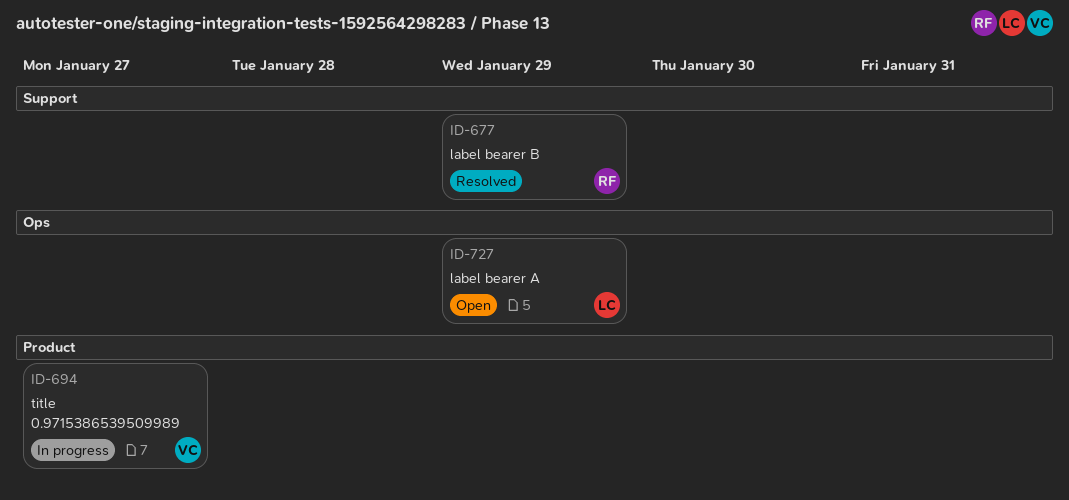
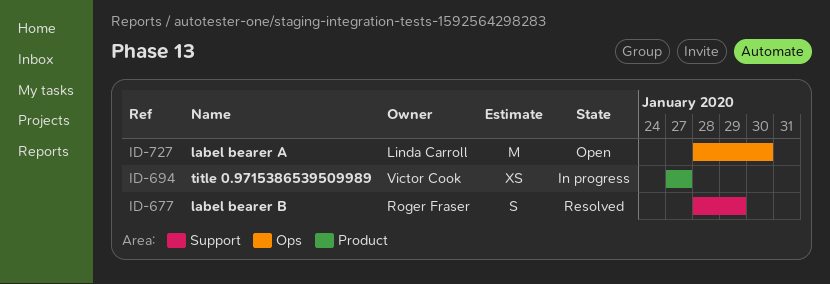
ID-727, due: Jan 29 -> Jan 30

